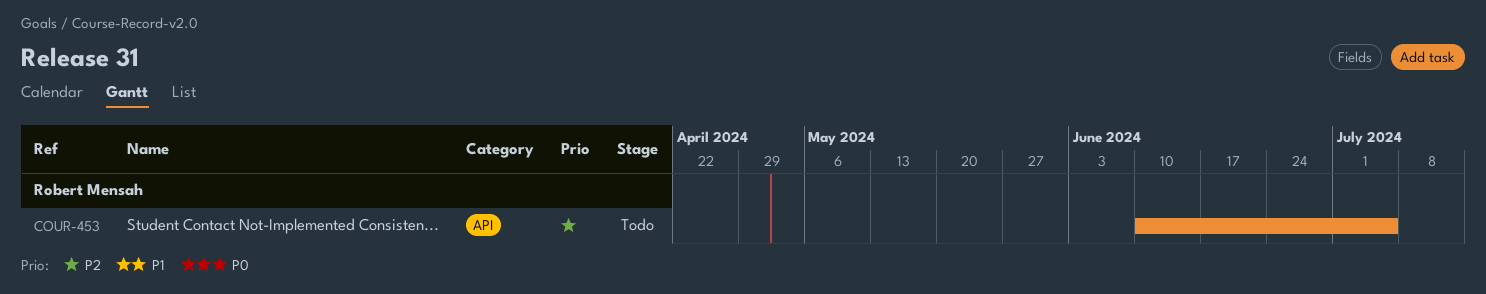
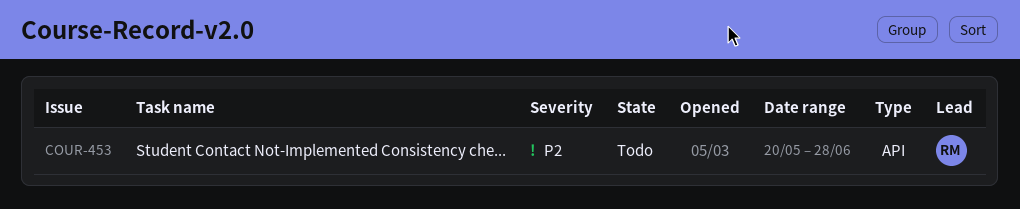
COUR-453, start: Jun 10 -> May 20
COUR-453, due: Jul 5 -> Jun 28

